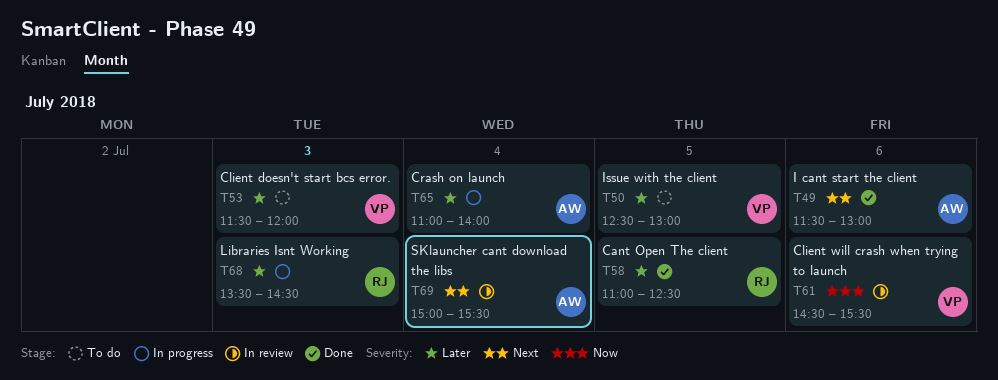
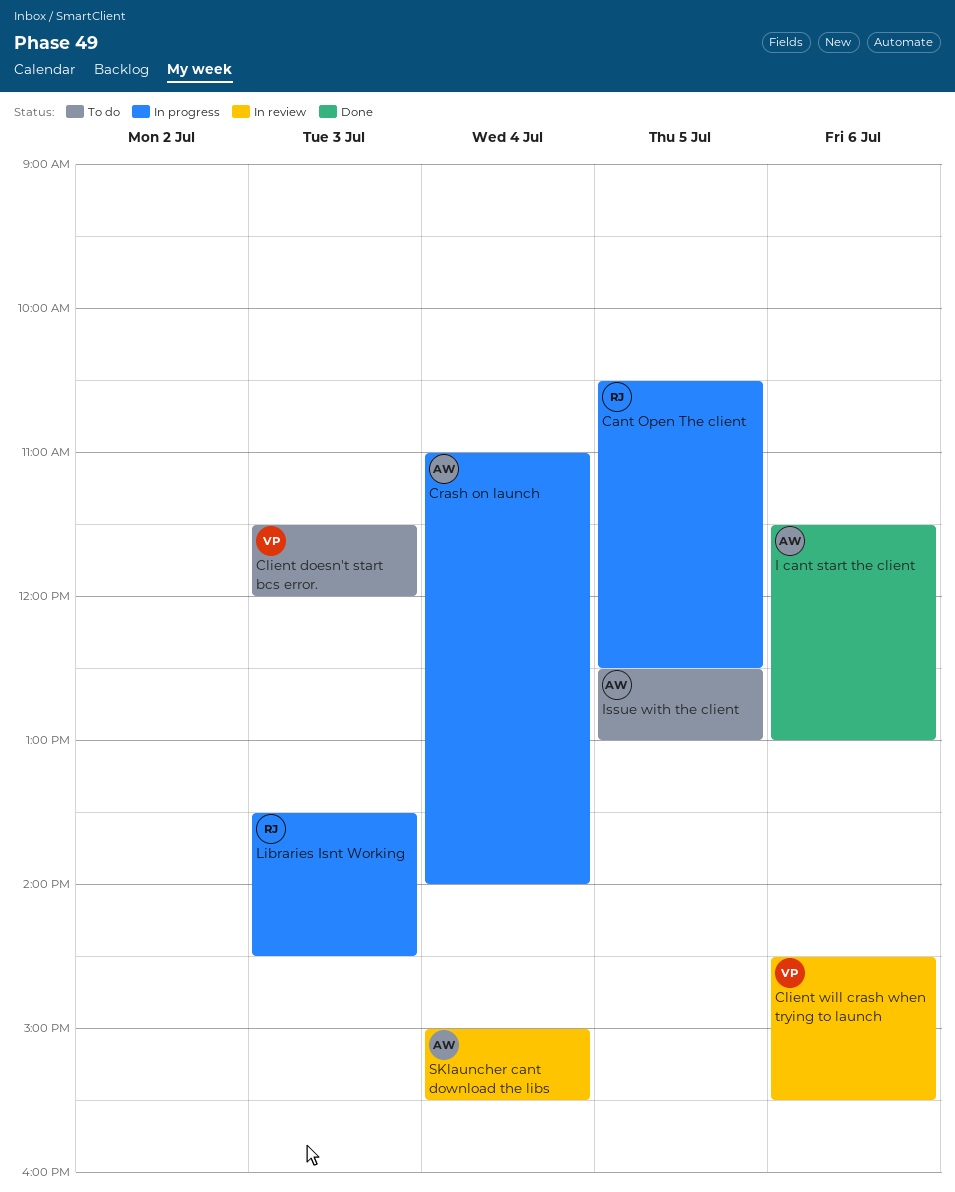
Cant Open The client, status: Done -> In progress
Cant Open The client, begins: 11:00 -> 10:30
Issue with the client, owner: VP -> AW

